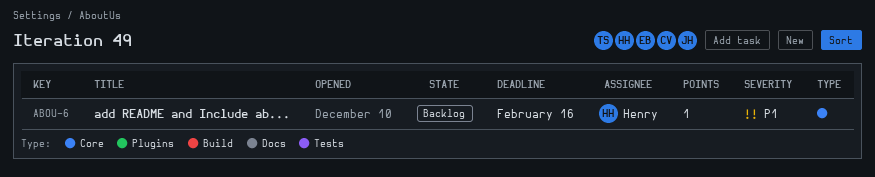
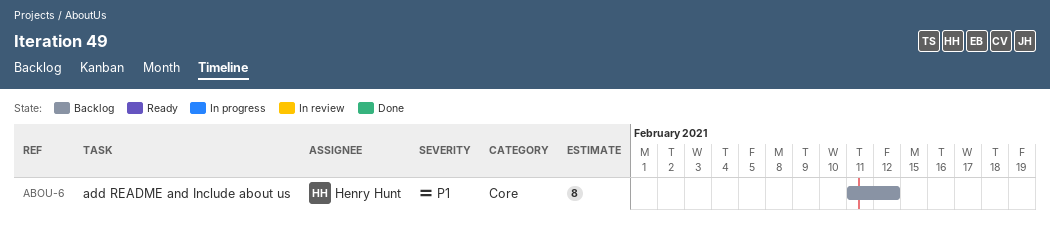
ABOU-6, estimate: 1 -> 8
ABOU-6, due: Feb 16 -> Feb 12

